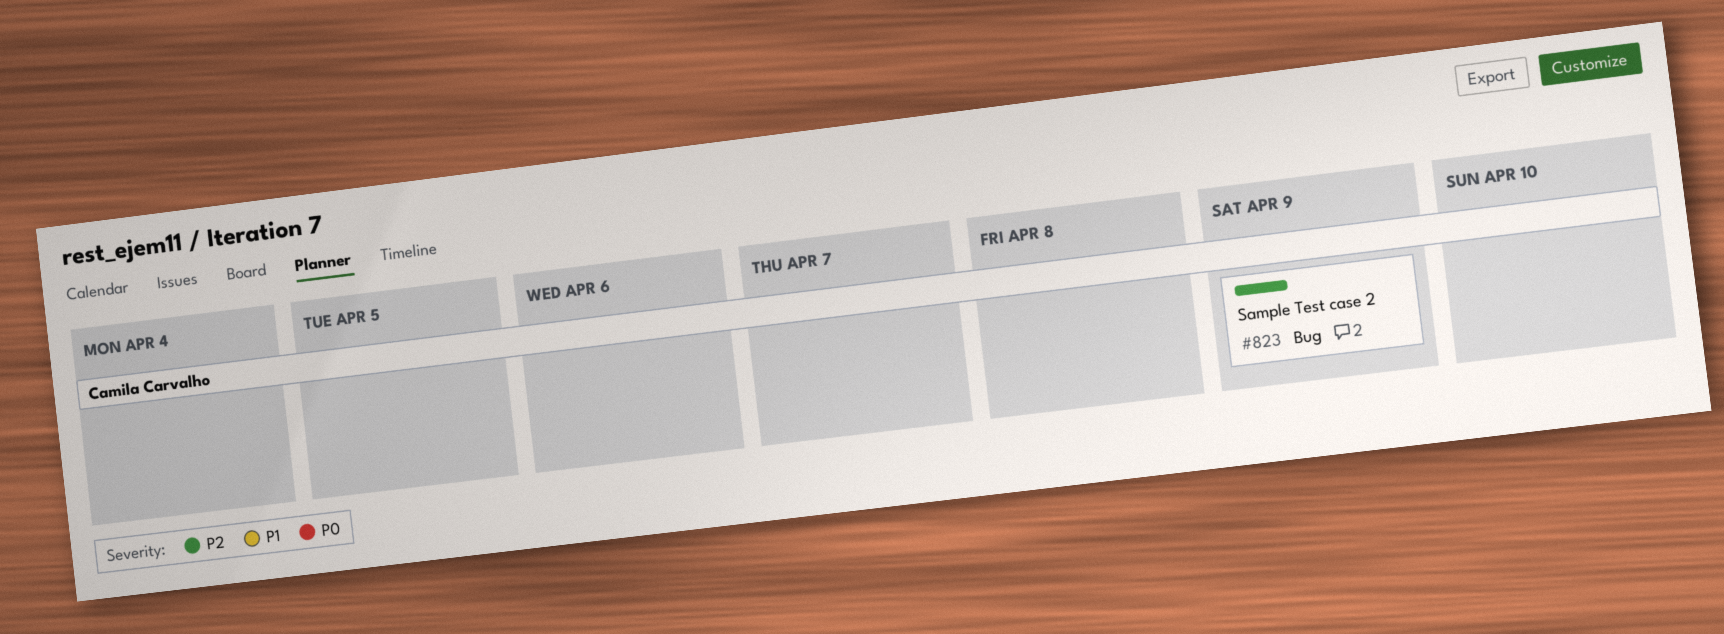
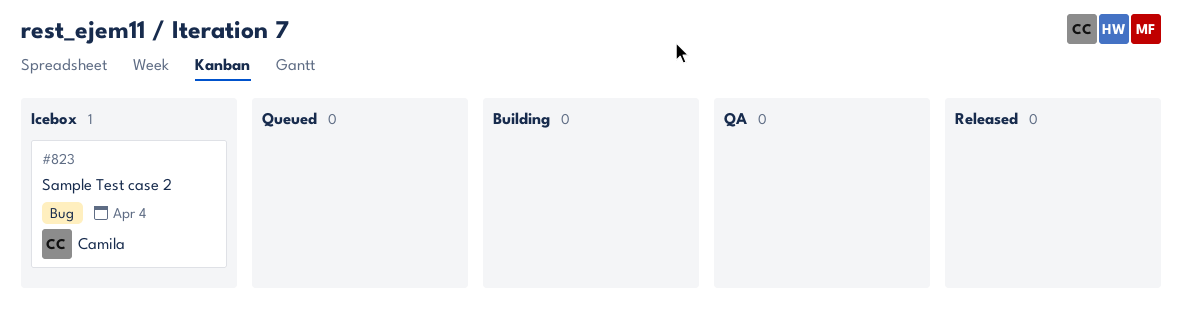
#823, due: Apr 9 -> Apr 4

